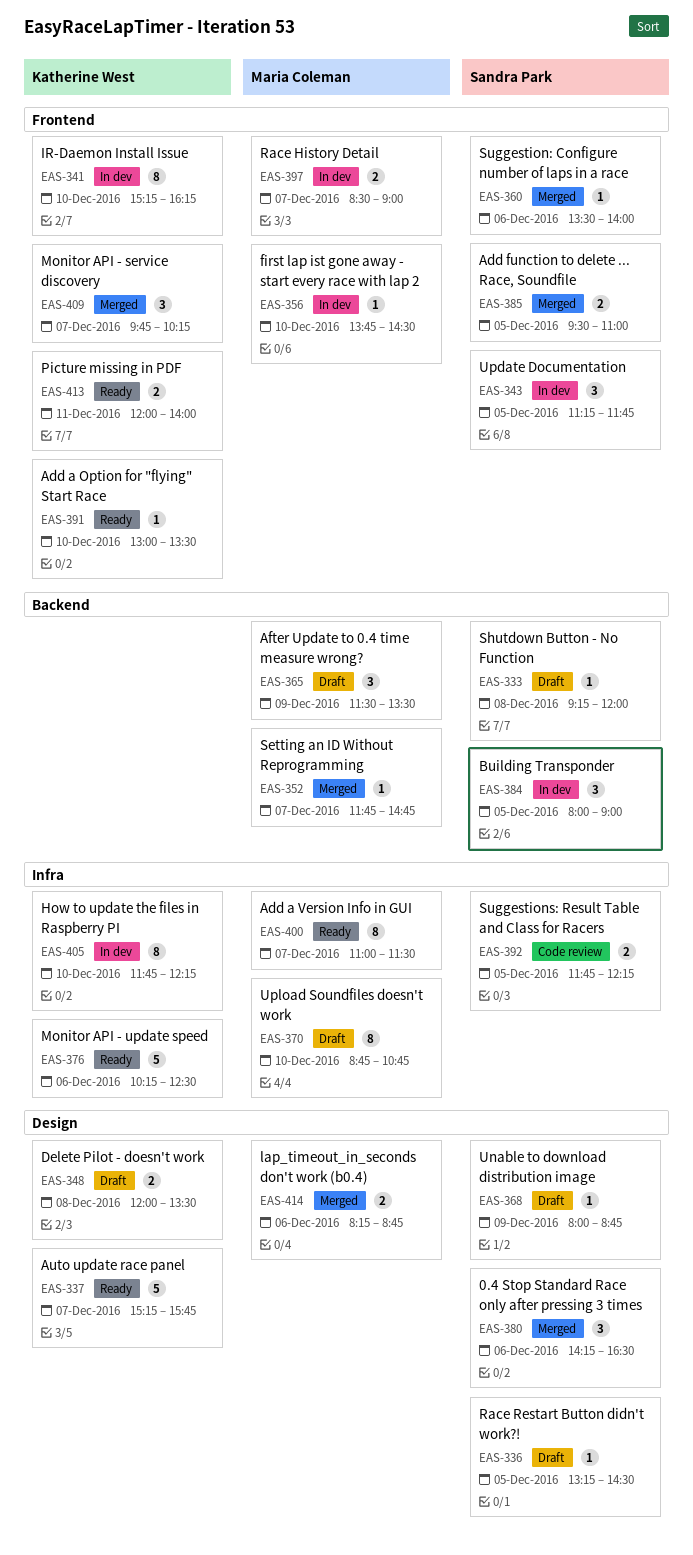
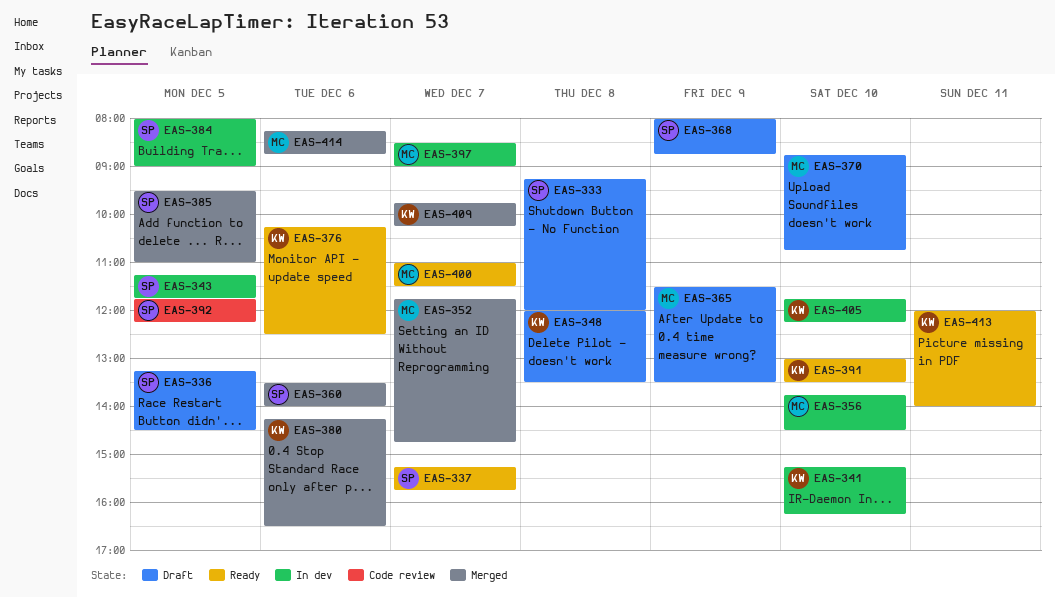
EAS-337, owner: Katherine West -> Sandra Park
EAS-380, owner: Sandra Park -> Katherine West

